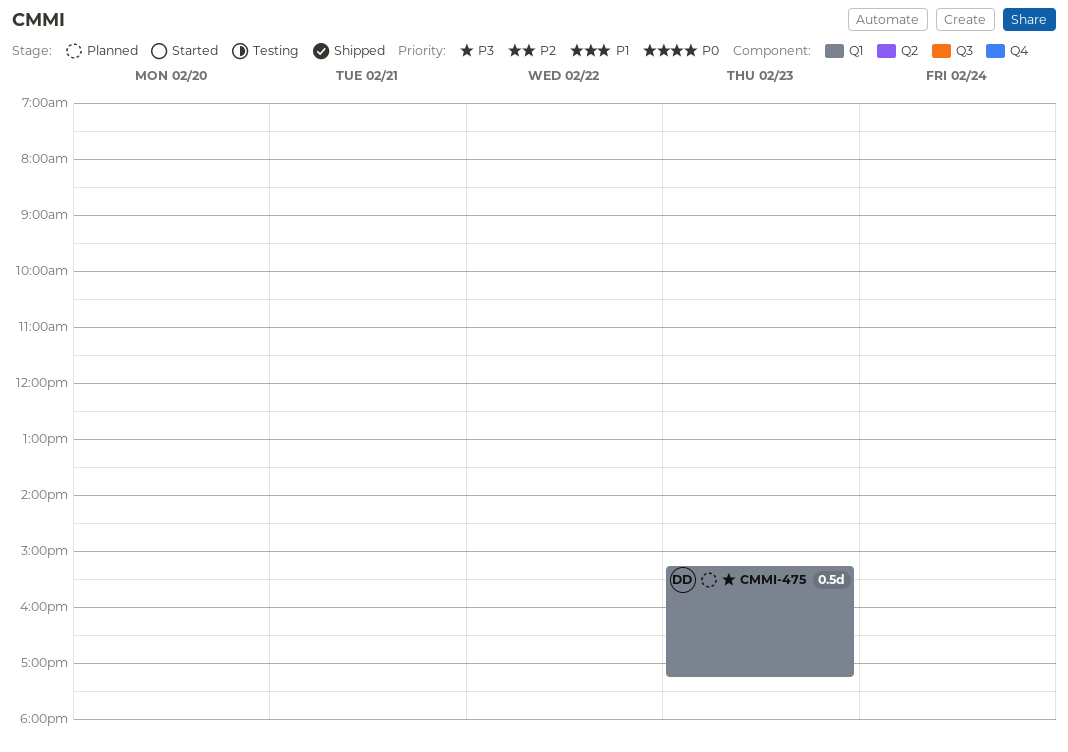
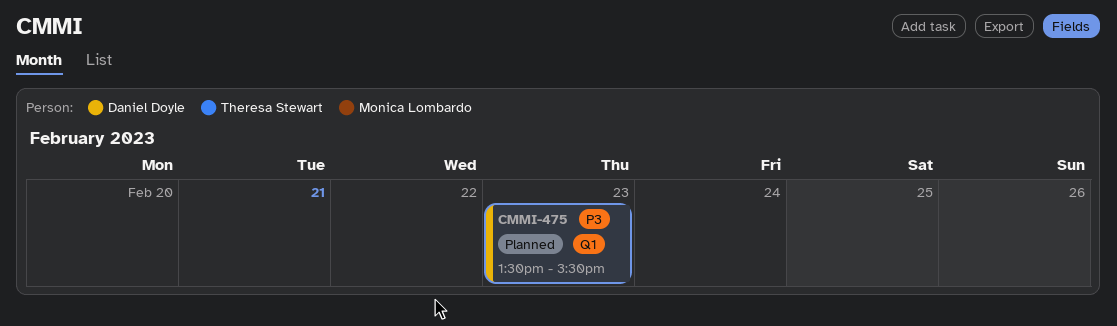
CMMI-475, begins: 15:15 -> 13:30
CMMI-475, ends: 17:15 -> 15:30

